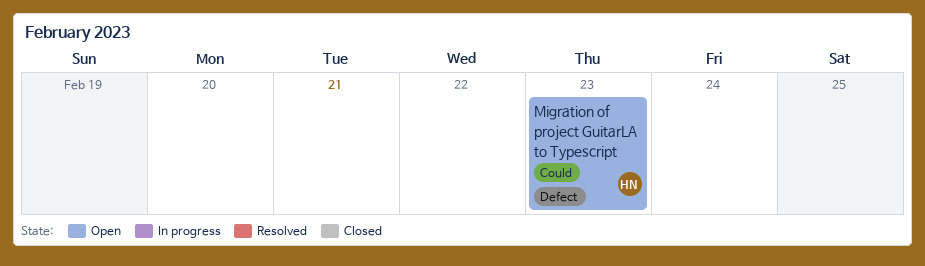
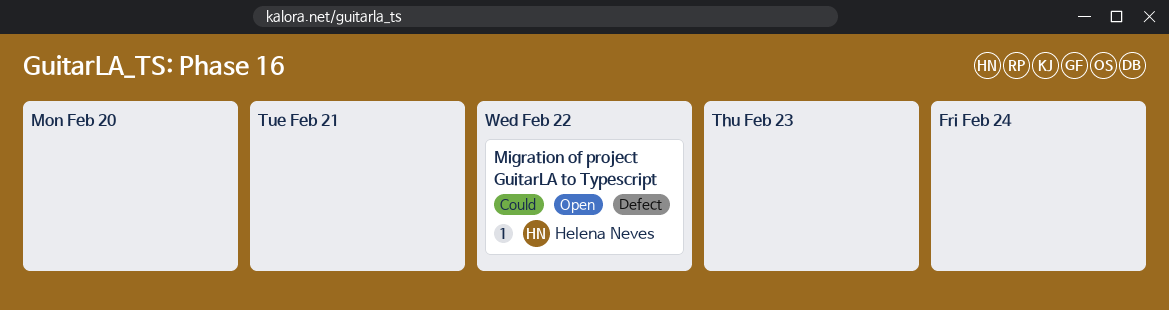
Migration of project GuitarLA to Typescript, due: Feb 23 -> Feb 22

